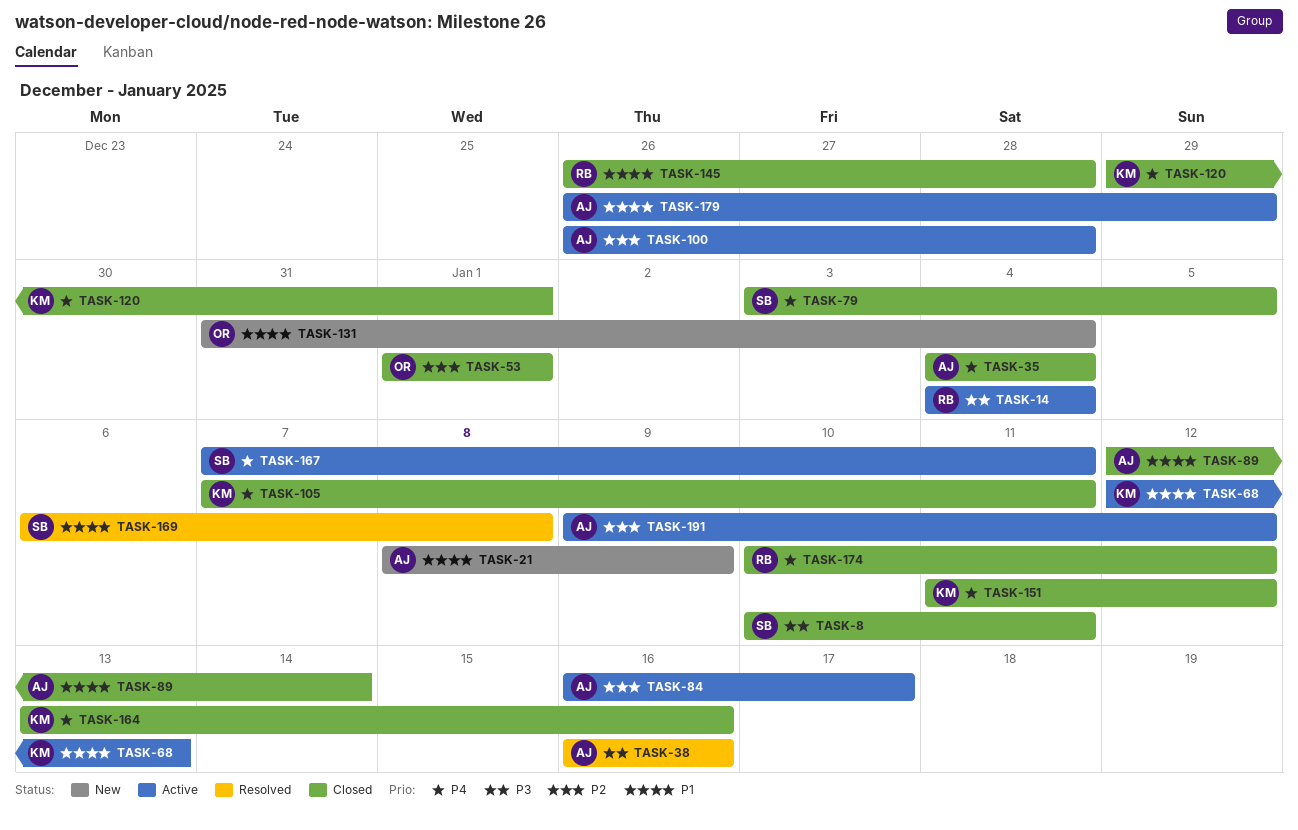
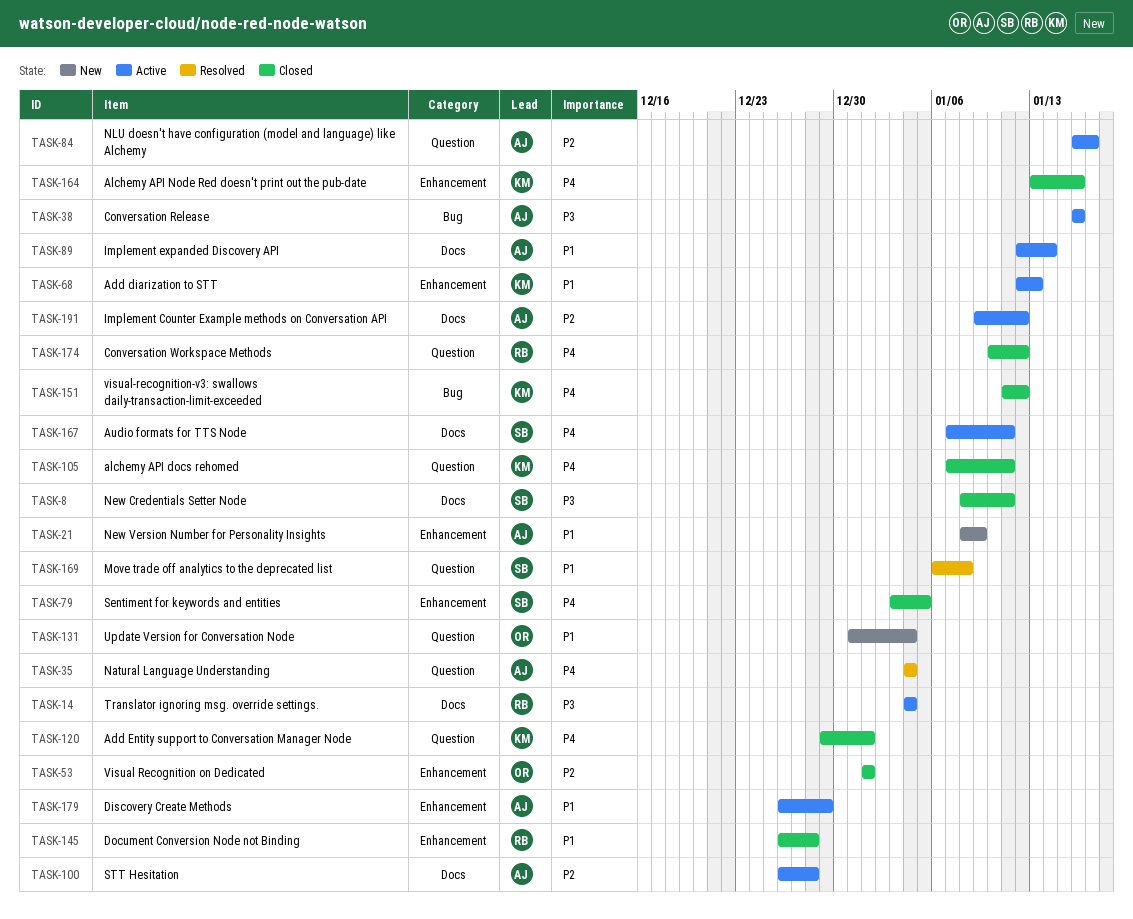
TASK-8, start: Jan 10 -> Jan 8
TASK-35, status: Closed -> Resolved
TASK-38, status: Resolved -> Active
TASK-89, status: Closed -> Active

